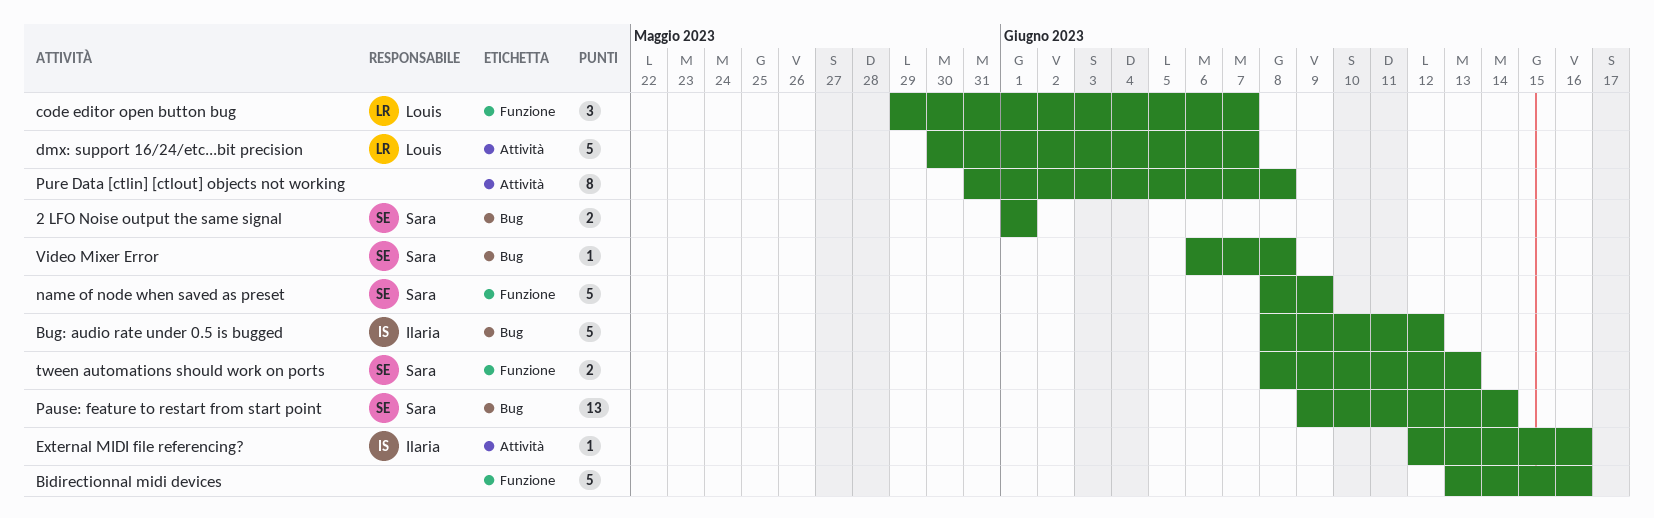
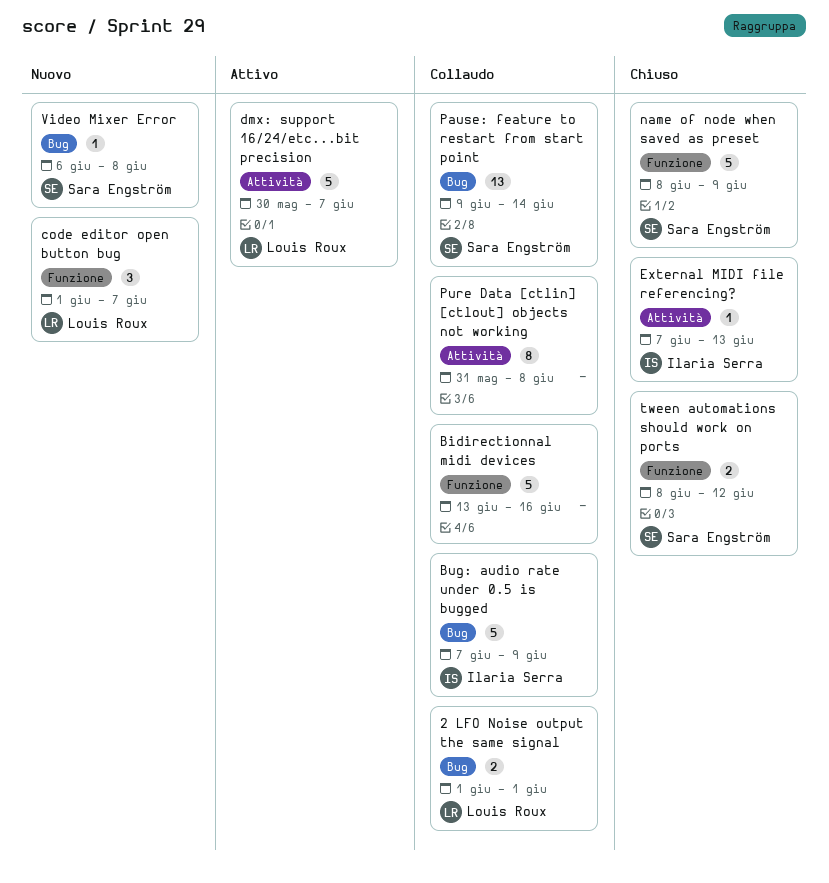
2 LFO Noise output the same signal, owner: Sara Engström -> Louis Roux
Bug: audio rate under 0.5 is bugged, start: Jun 8 -> Jun 7
Bug: audio rate under 0.5 is bugged, due: Jun 12 -> Jun 9
code editor open button bug, start: May 29 -> Jun 1
External MIDI file referencing?, start: Jun 12 -> Jun 7
External MIDI file referencing?, due: Jun 16 -> Jun 13
tween automations should work on ports, due: Jun 13 -> Jun 12

